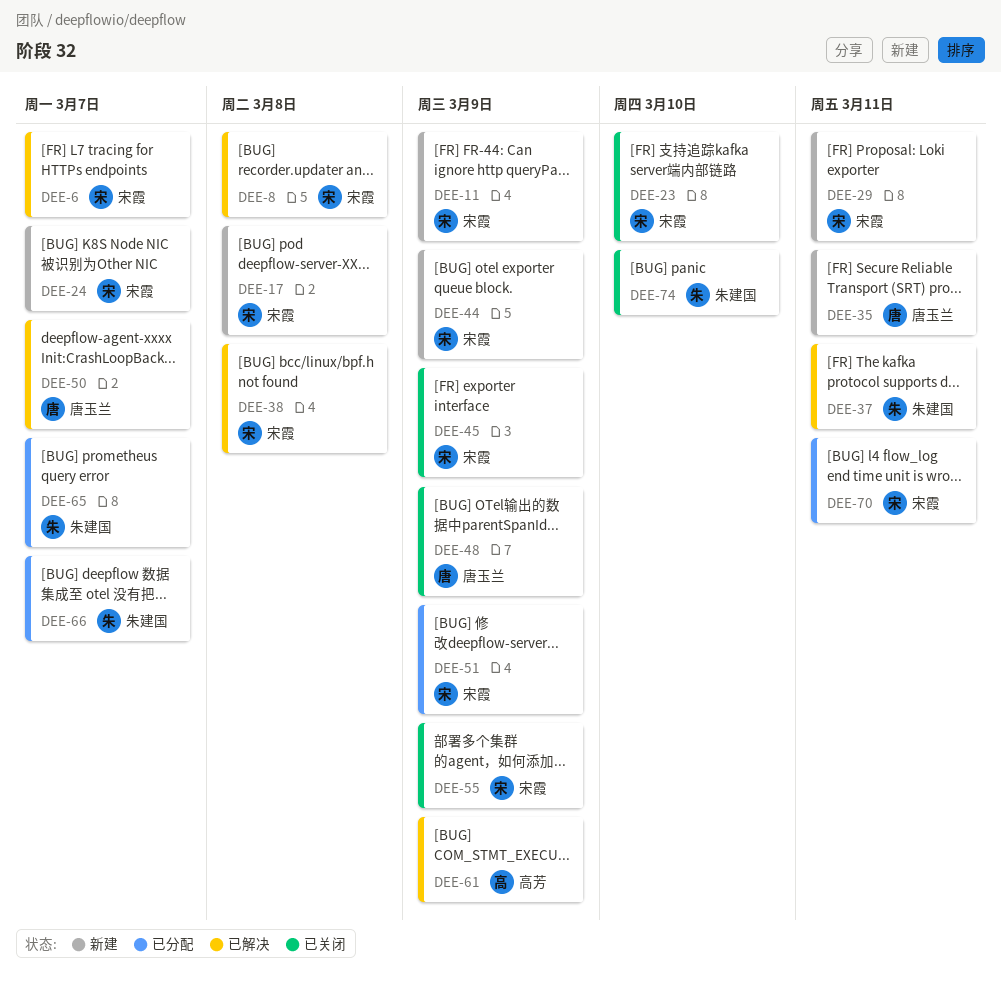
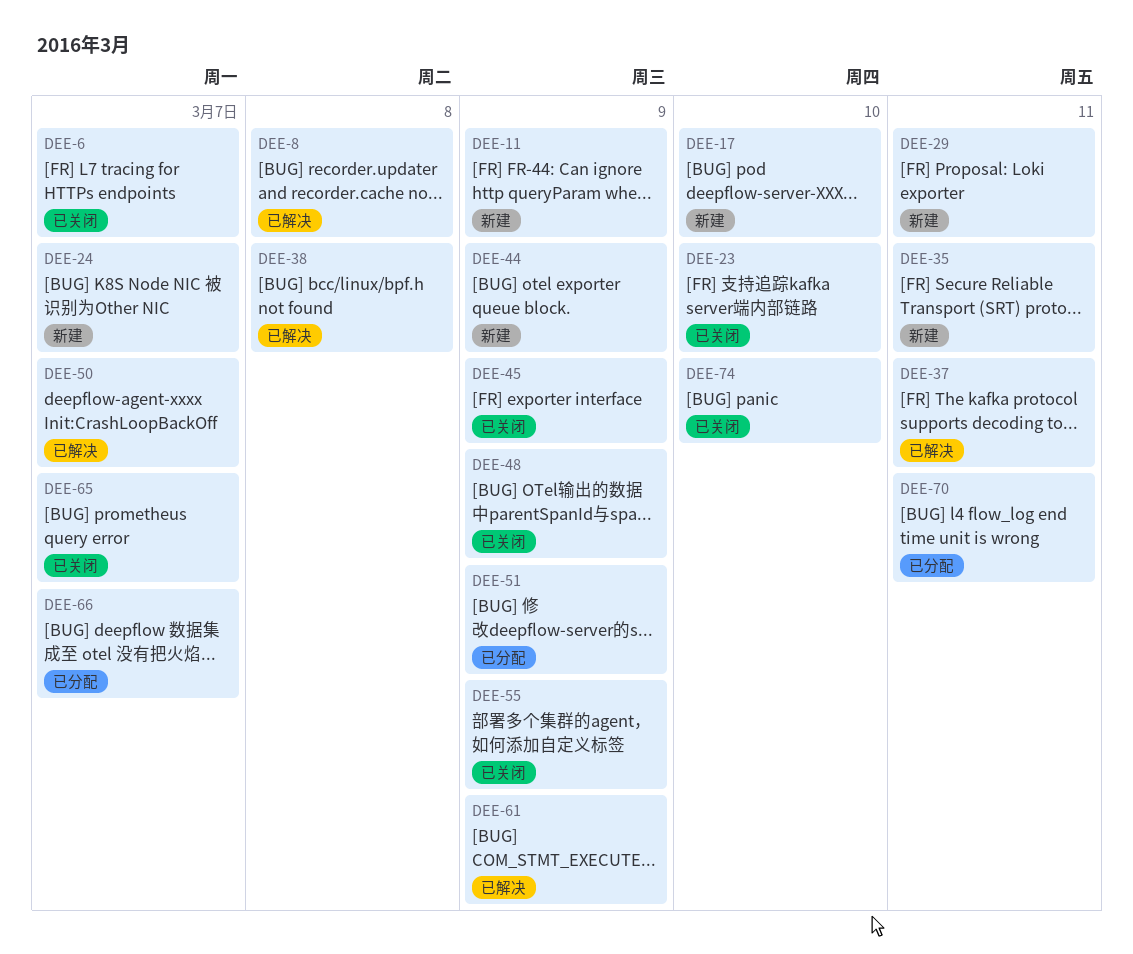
DEE-6, status: 已解决 -> 已关闭
DEE-17, due: Mar 8 -> Mar 10
DEE-65, status: 已分配 -> 已关闭

